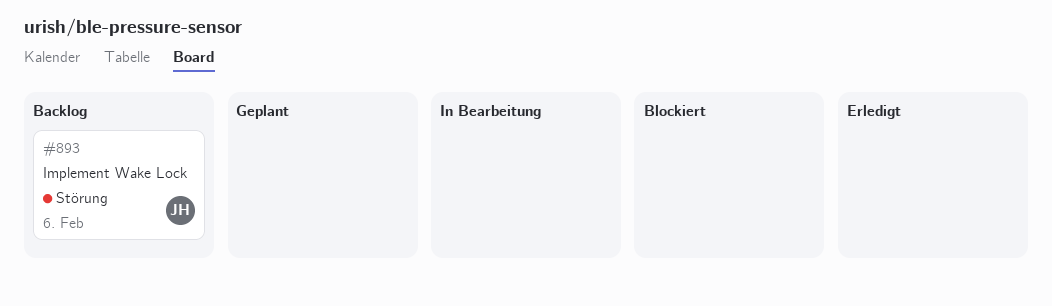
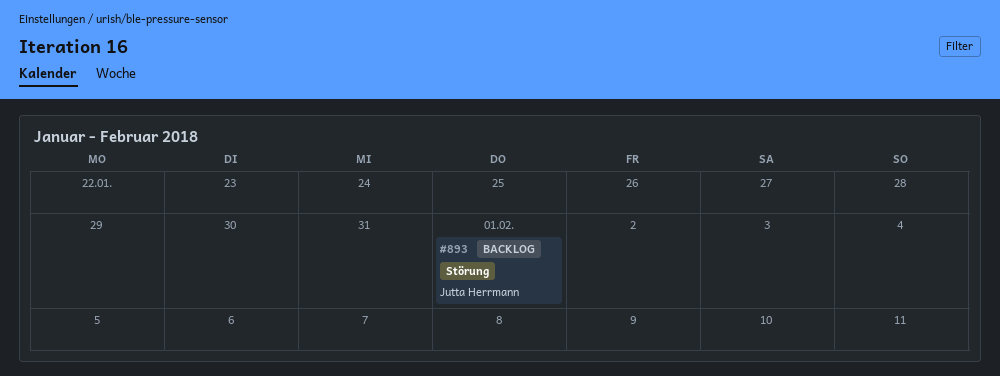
#893, due: Feb 6 -> Feb 1

